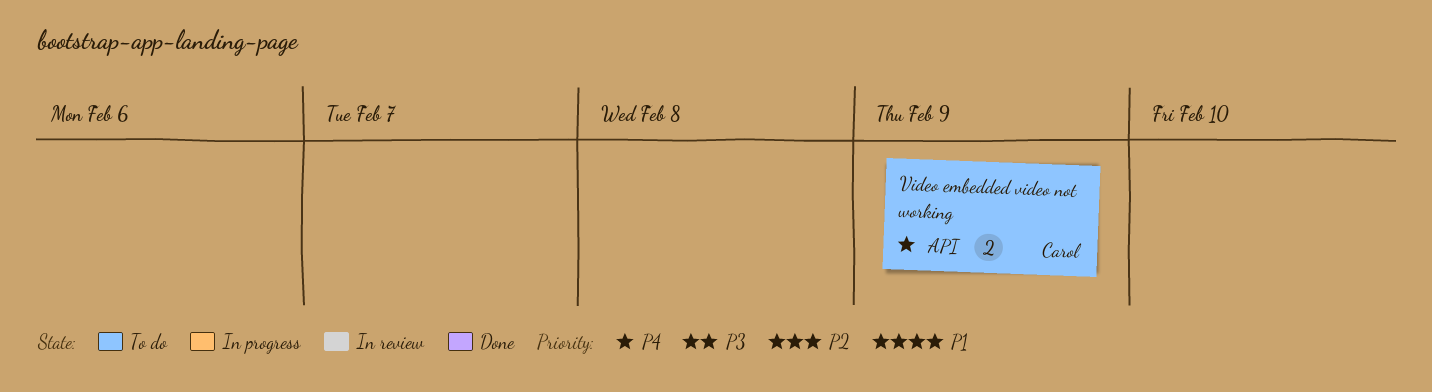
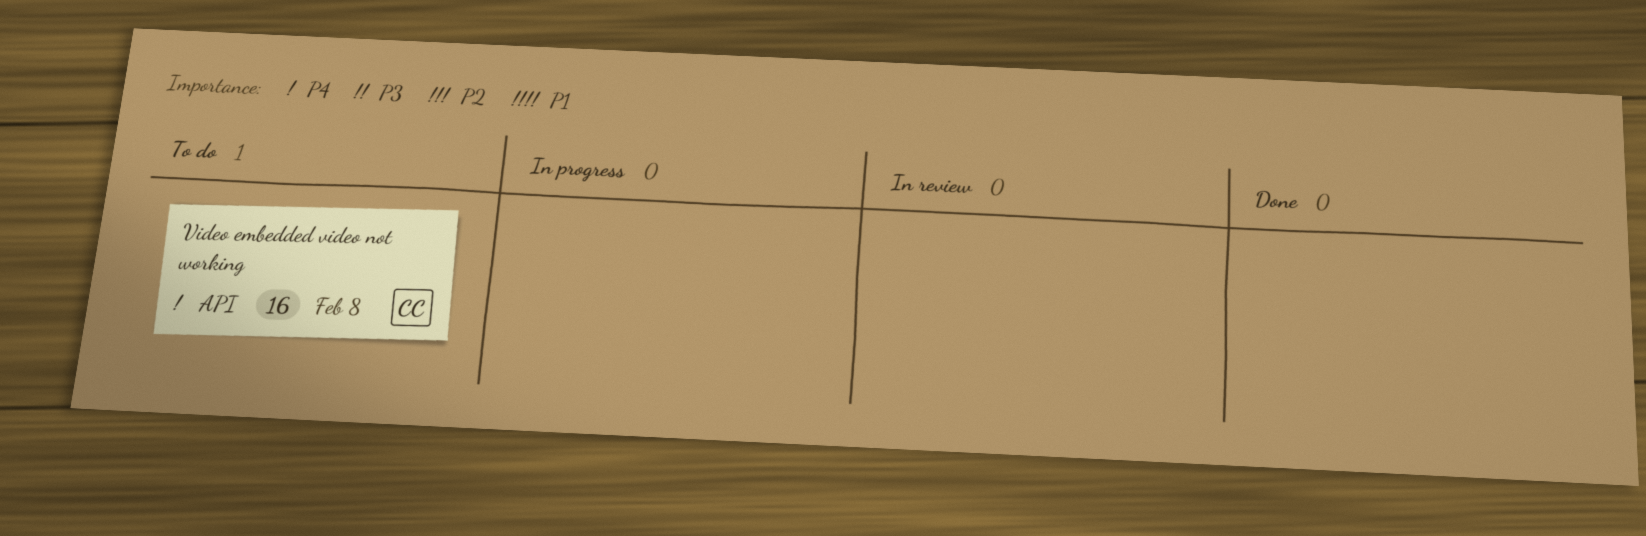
Video embedded video not working, estimate: 2 -> 16
Video embedded video not working, due: Feb 9 -> Feb 8

